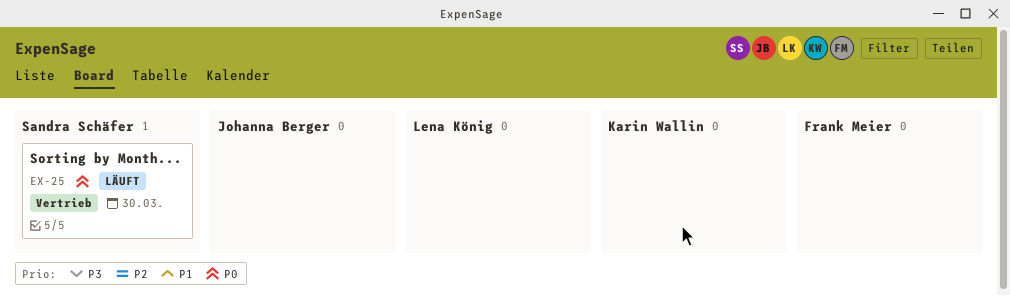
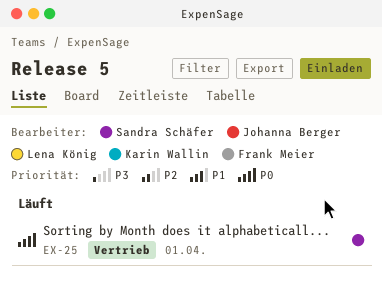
EX-25, due: Mar 30 -> Apr 1

